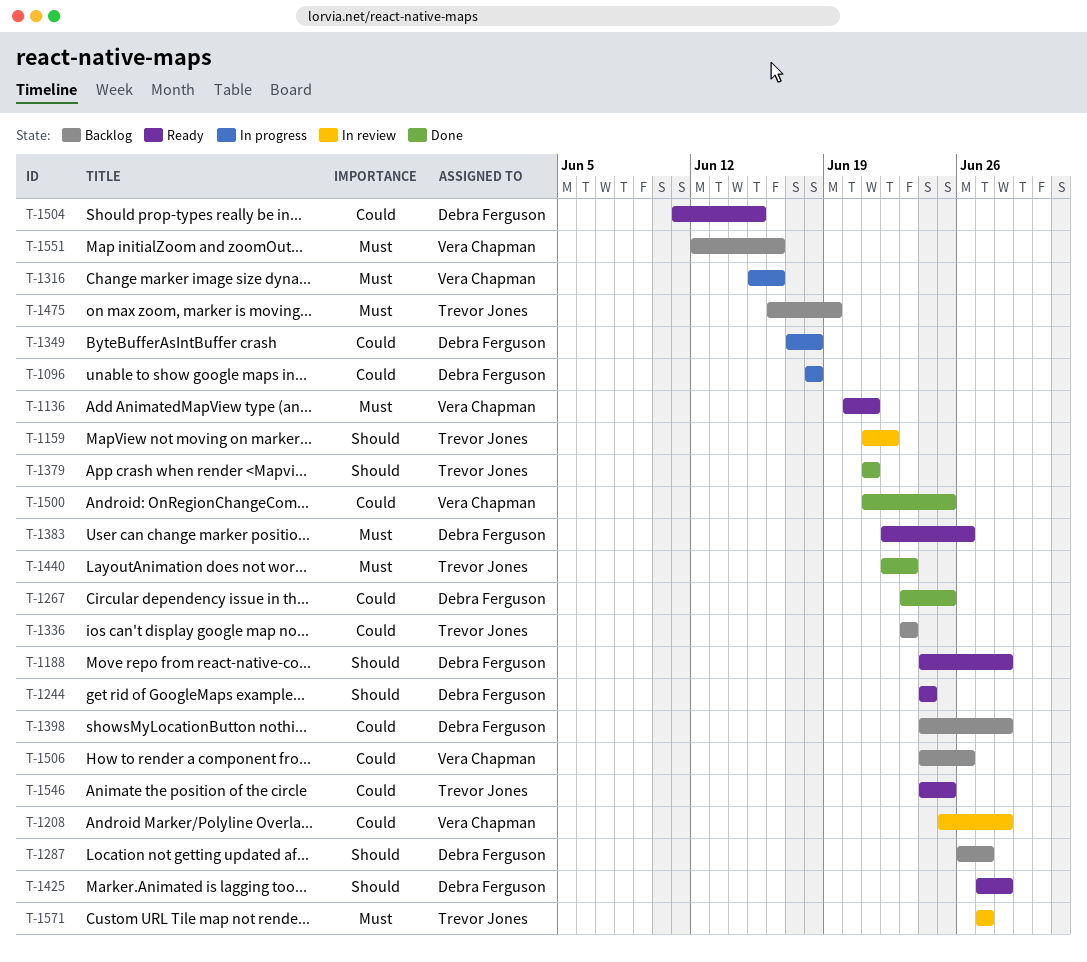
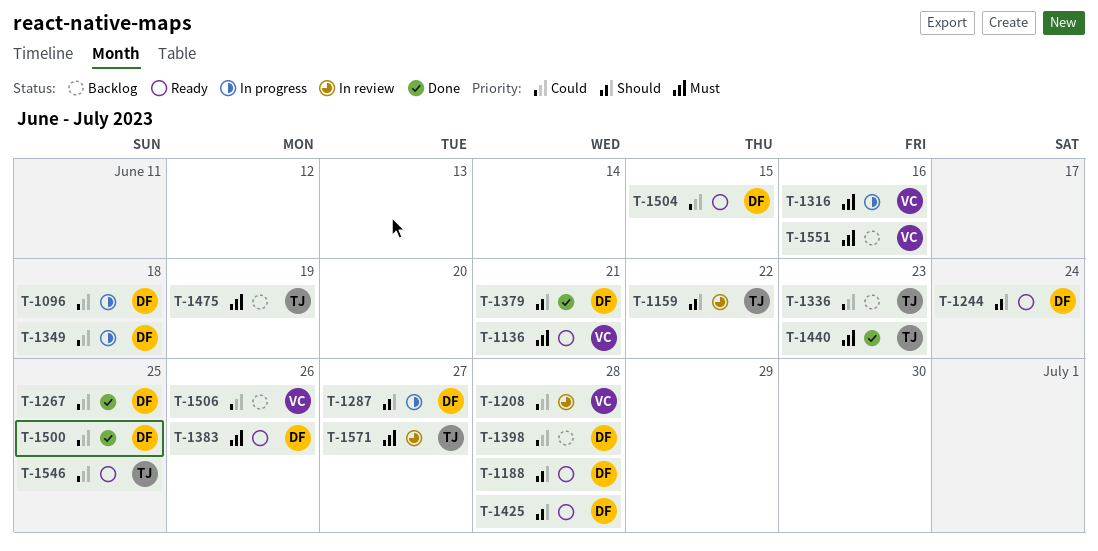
T-1287, status: Backlog -> In progress
T-1379, owner: Trevor Jones -> Debra Ferguson
T-1500, owner: Vera Chapman -> Debra Ferguson

